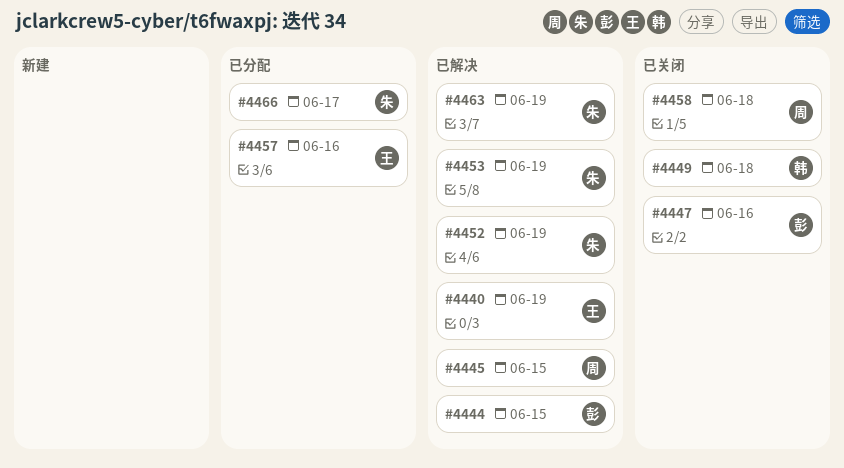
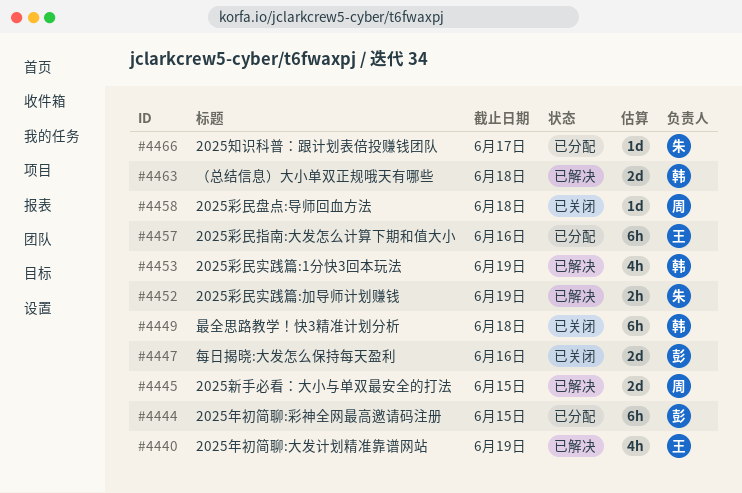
#4444, status: 已解决 -> 已分配
#4453, owner: 朱 -> 韩
#4463, owner: 朱 -> 韩
#4463, due: Jun 19 -> Jun 18

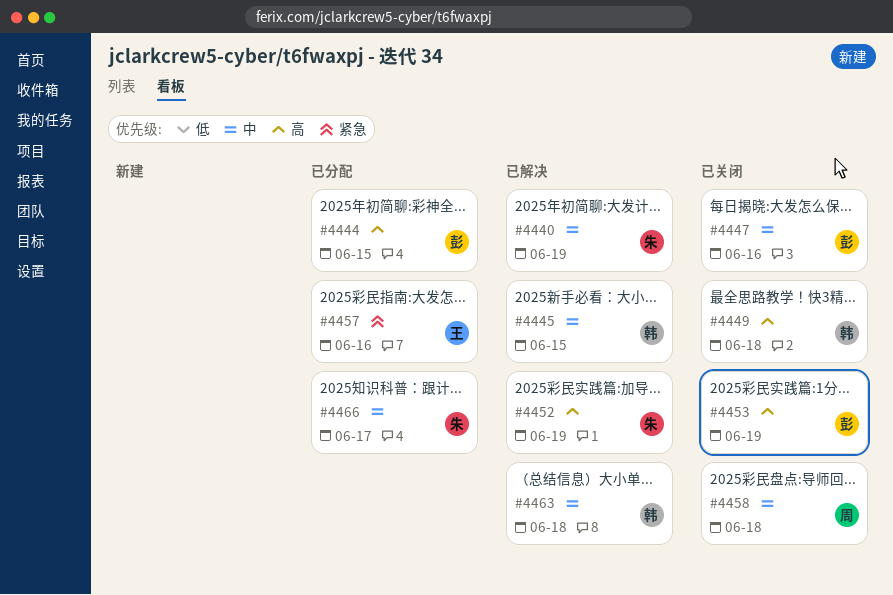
#4440, owner: 王 -> 朱
#4445, owner: 周 -> 韩
#4453, status: 已解决 -> 已关闭
#4453, owner: 韩 -> 彭

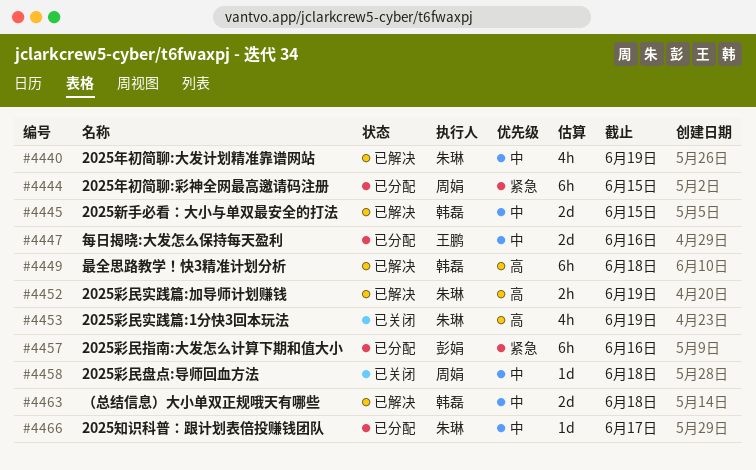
#4444, owner: 彭娟 -> 周娟
#4444, priority: 高 -> 紧急
#4447, status: 已关闭 -> 已分配
#4447, owner: 彭娟 -> 王鹏
#4449, status: 已关闭 -> 已解决
#4453, owner: 彭娟 -> 朱琳
#4457, owner: 王鹏 -> 彭娟

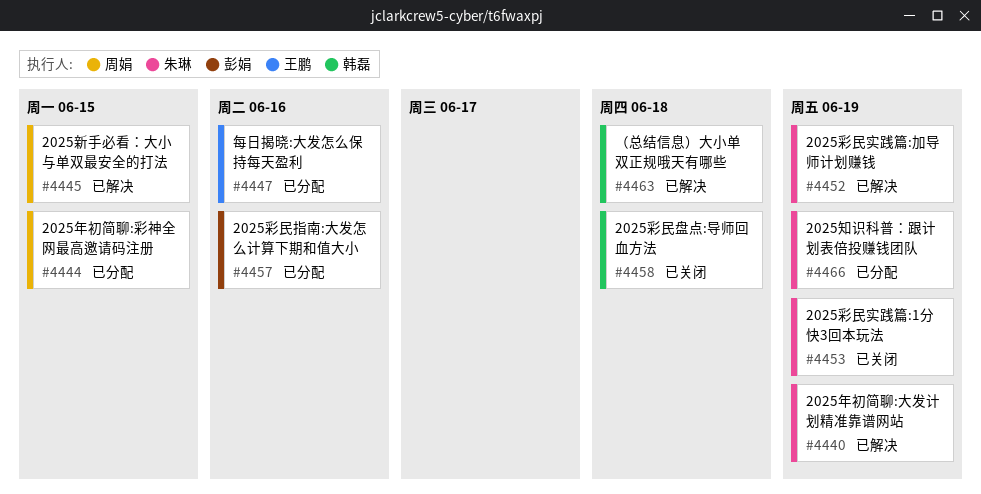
#4445, owner: 韩磊 -> 周娟
#4449: present -> none
#4458, owner: 周娟 -> 韩磊
#4466, due: Jun 17 -> Jun 19

